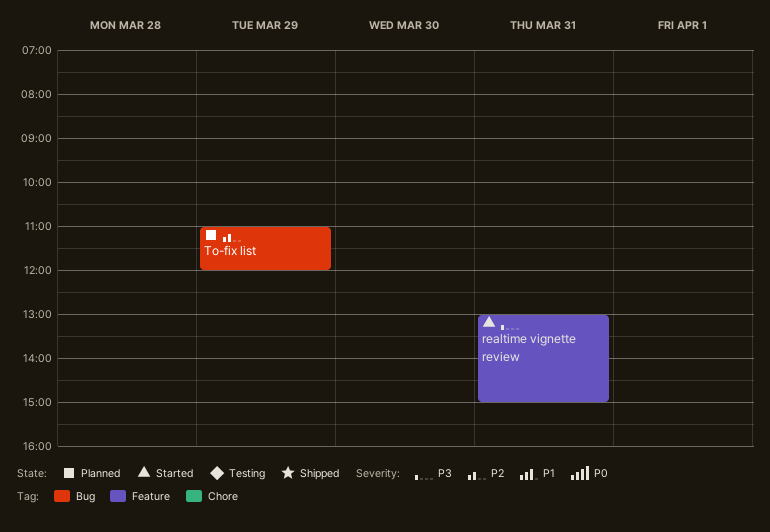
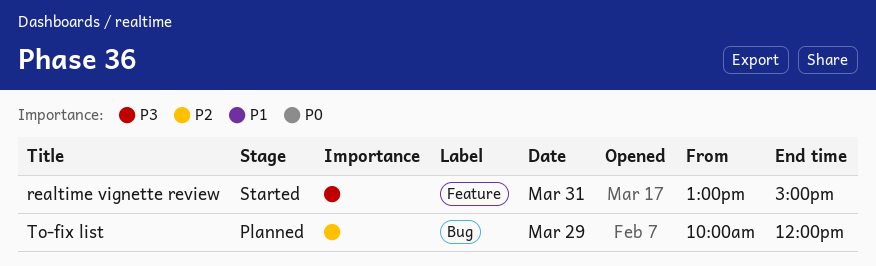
To-fix list, begins: 11:00 -> 10:00

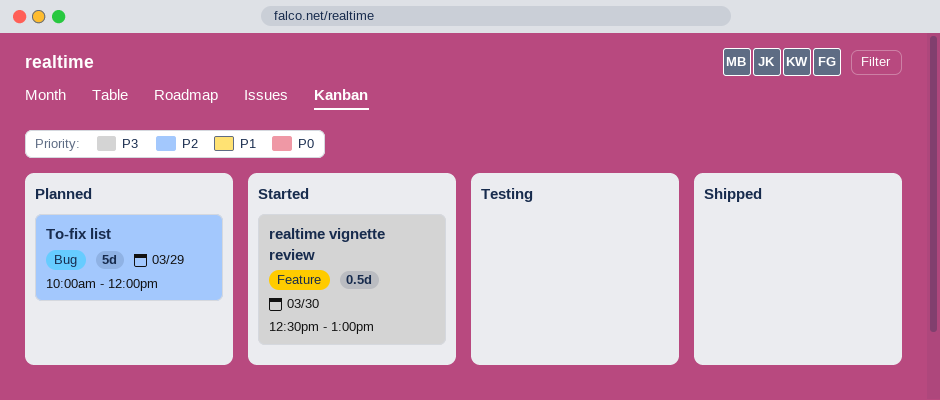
realtime vignette review, day: Mar 31 -> Mar 30
realtime vignette review, begins: 13:00 -> 12:30
realtime vignette review, ends: 15:00 -> 13:00

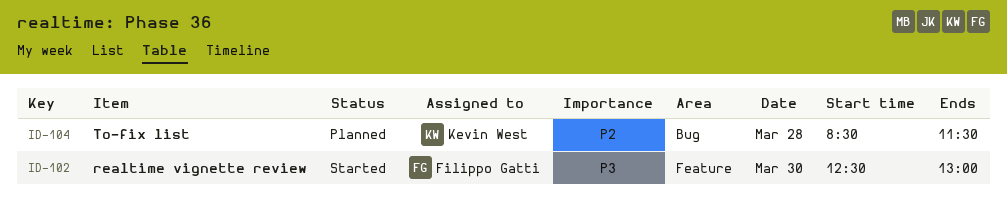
To-fix list, day: Mar 29 -> Mar 28
To-fix list, begins: 10:00 -> 08:30
To-fix list, ends: 12:00 -> 11:30

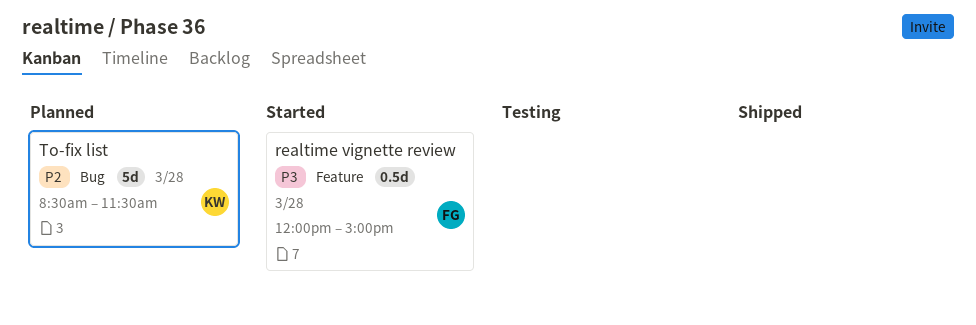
realtime vignette review, day: Mar 30 -> Mar 28
realtime vignette review, begins: 12:30 -> 12:00
realtime vignette review, ends: 13:00 -> 15:00

